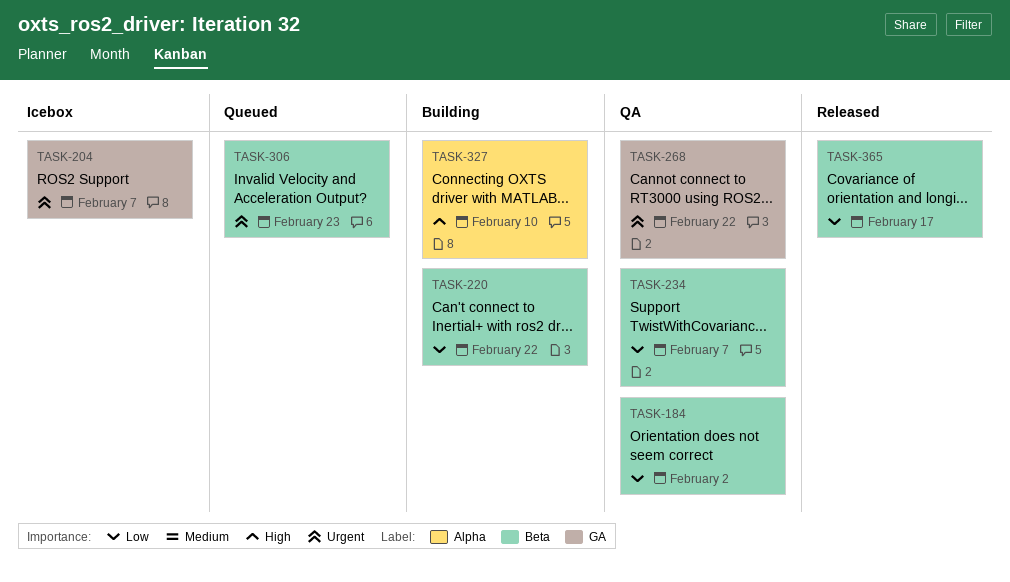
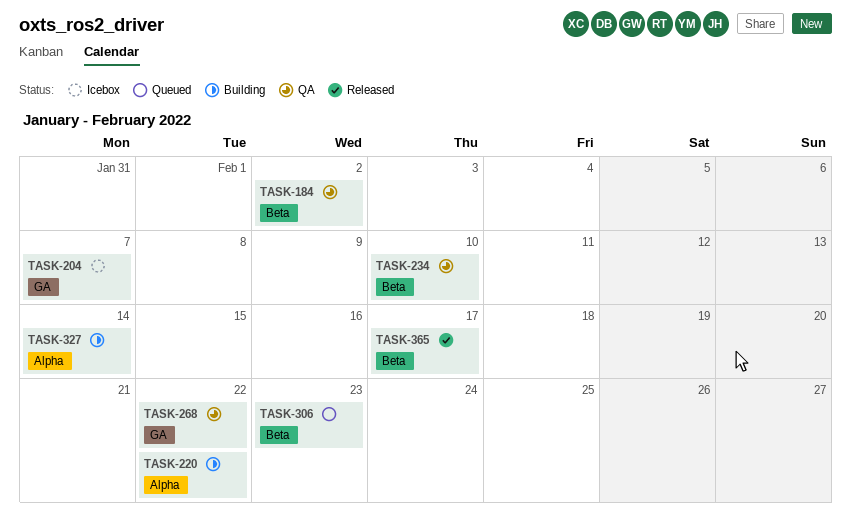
TASK-220, label: Beta -> Alpha
TASK-234, due: Feb 7 -> Feb 10
TASK-327, due: Feb 10 -> Feb 14

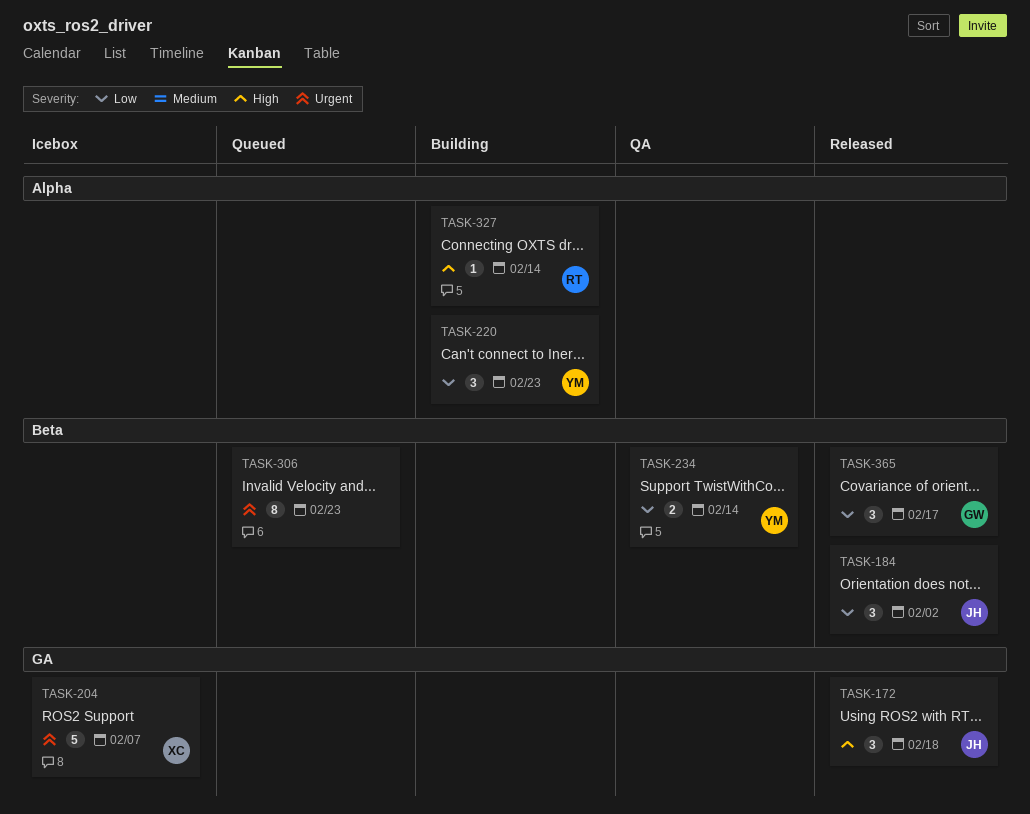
TASK-172: none -> present
TASK-184, status: QA -> Released
TASK-220, due: Feb 22 -> Feb 23
TASK-234, due: Feb 10 -> Feb 14
TASK-268: present -> none

